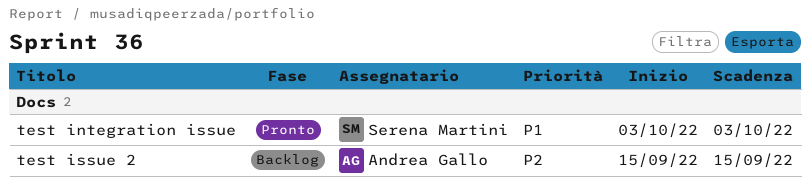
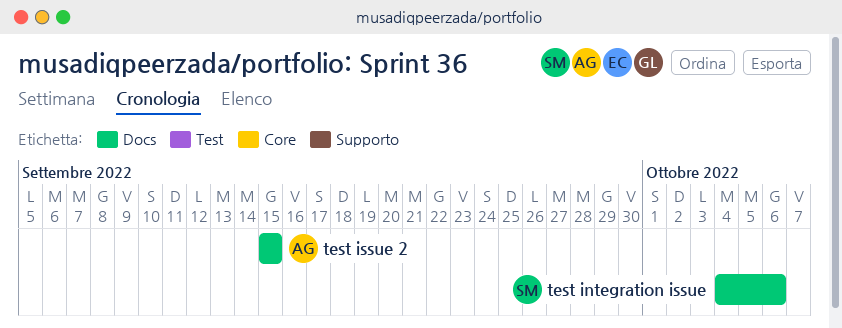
test integration issue, start: Oct 3 -> Oct 4
test integration issue, due: Oct 3 -> Oct 6

